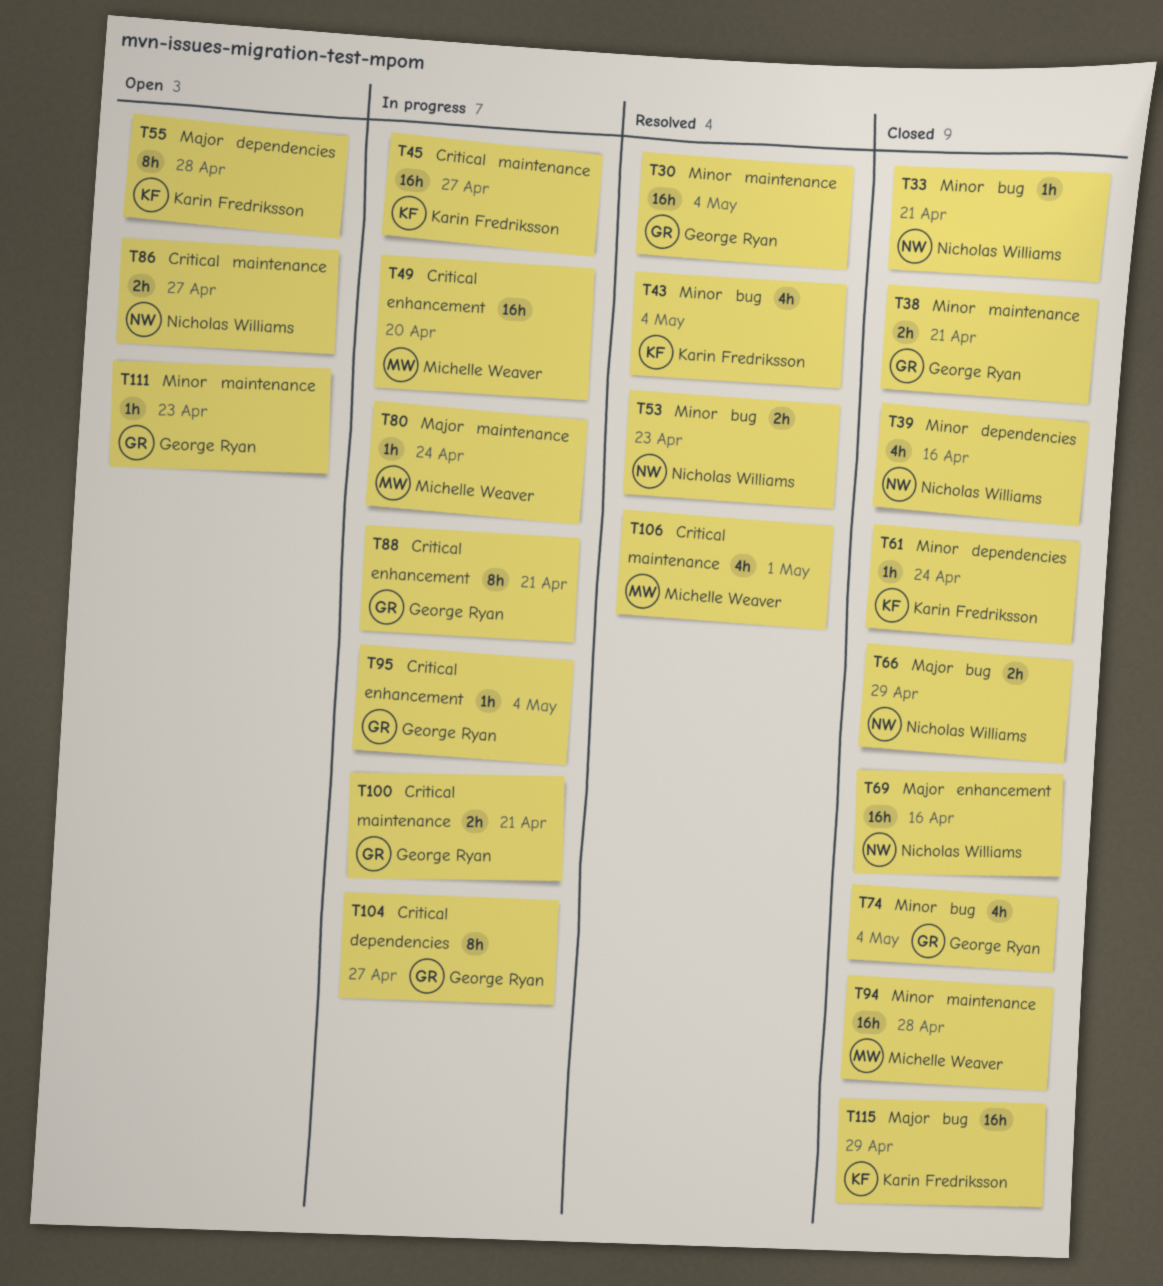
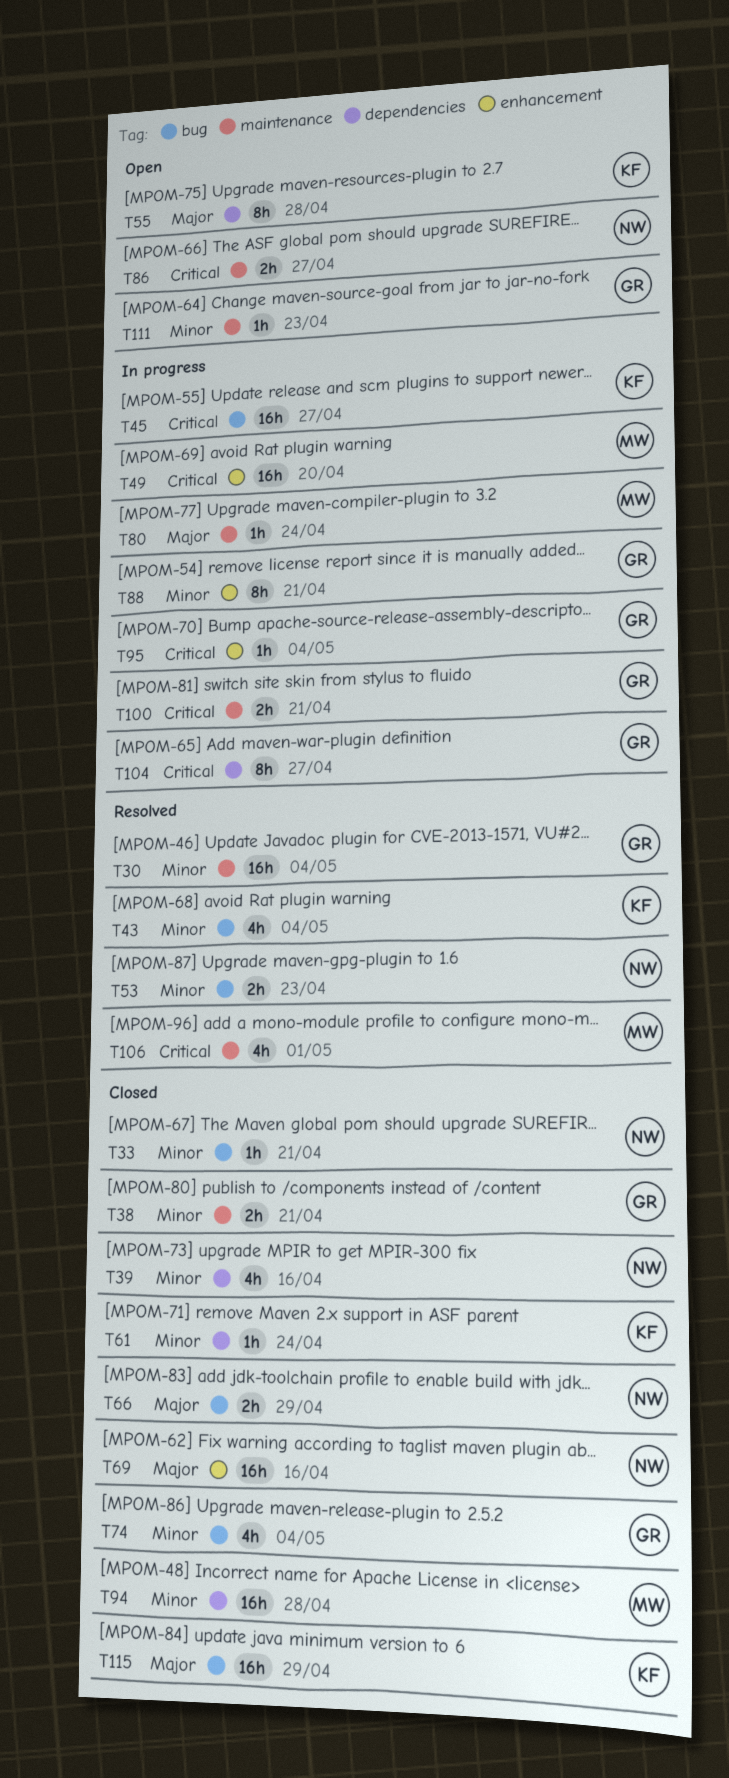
T45, label: maintenance -> bug
T88, priority: Critical -> Minor
T94, label: maintenance -> dependencies

